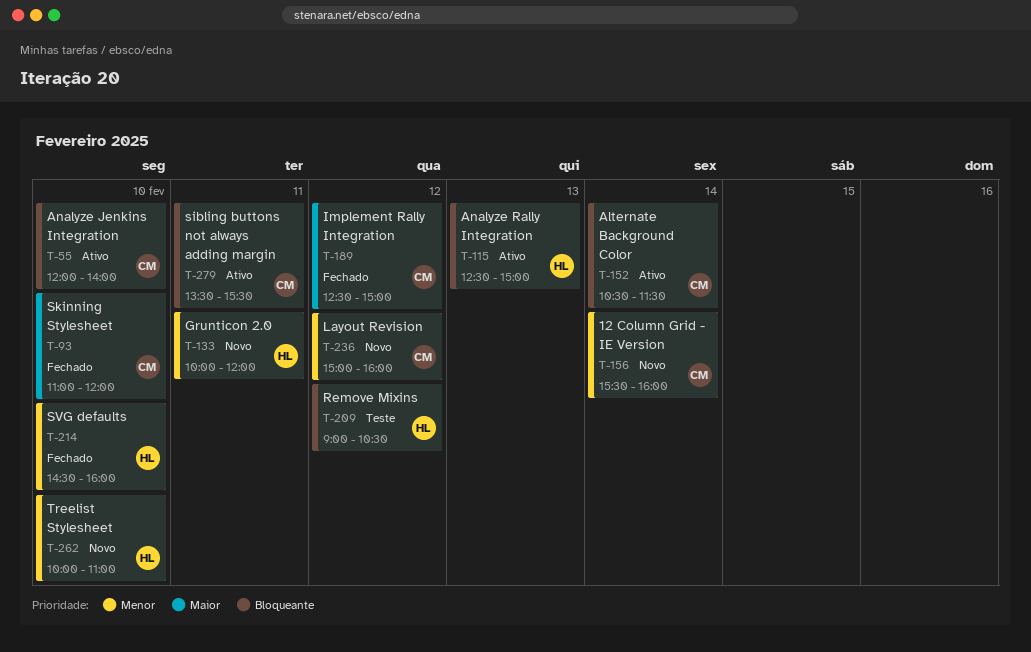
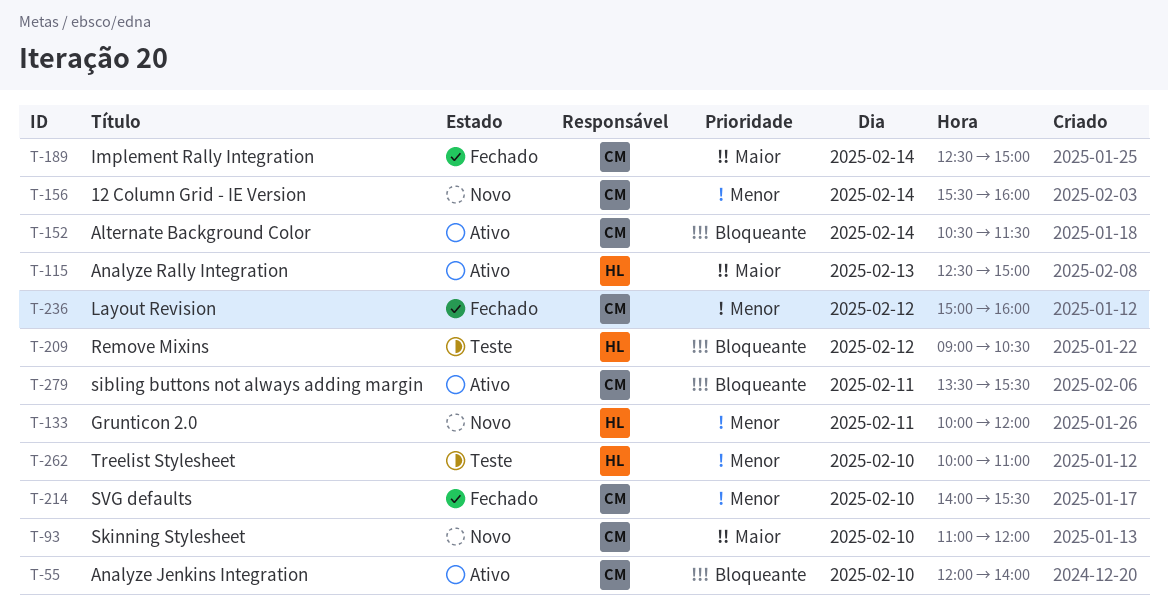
T-93, status: Fechado -> Novo
T-115, priority: Bloqueante -> Maior
T-189, day: Feb 12 -> Feb 14
T-214, owner: HL -> CM
T-214, begins: 14:30 -> 14:00
T-214, ends: 16:00 -> 15:30
T-236, status: Novo -> Fechado
T-262, status: Novo -> Teste

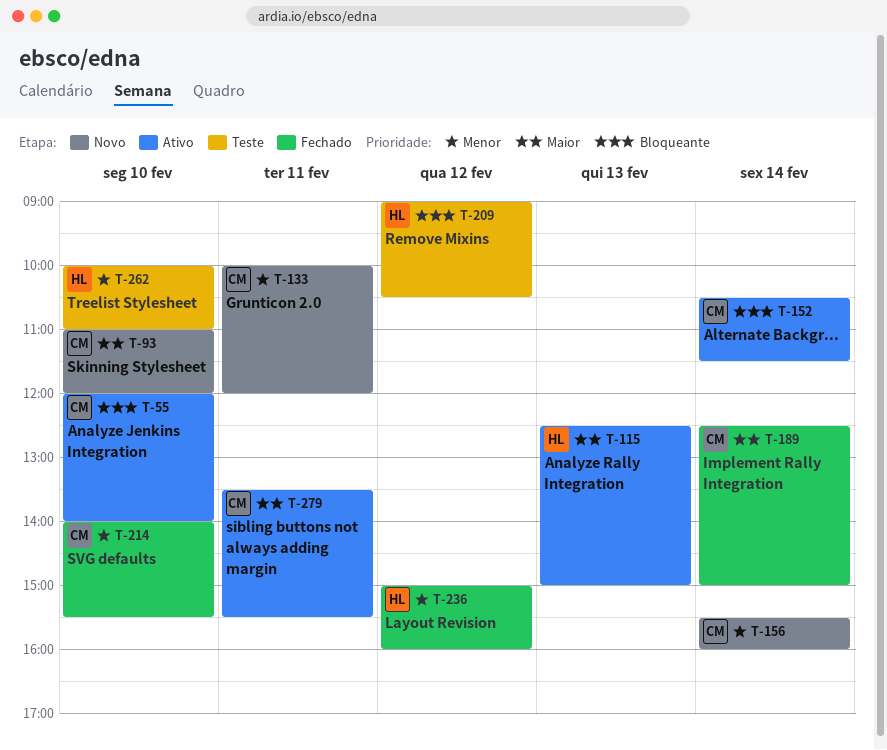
T-133, owner: HL -> CM
T-236, owner: CM -> HL
T-279, priority: Bloqueante -> Maior

